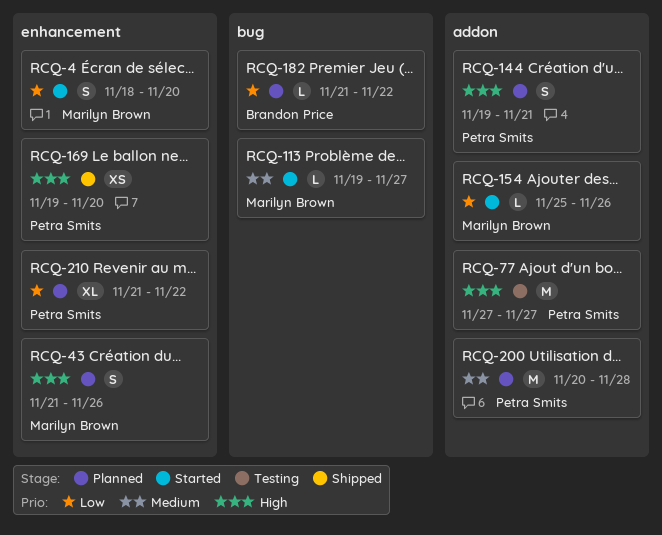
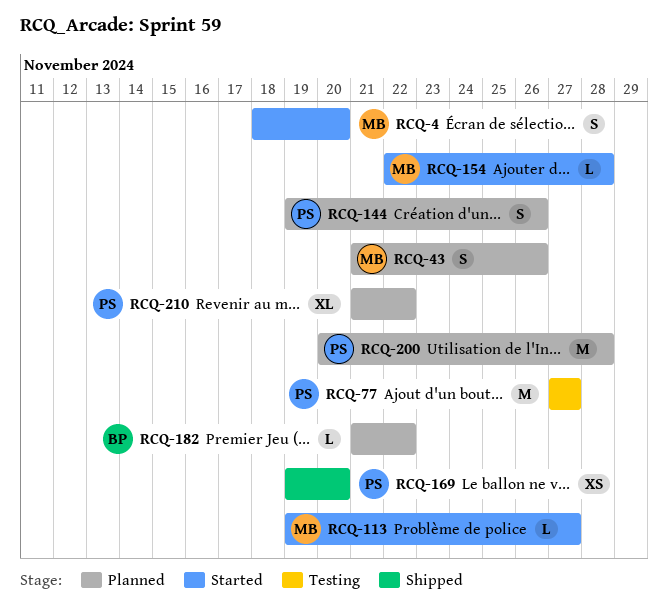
RCQ-144, due: Nov 21 -> Nov 26
RCQ-154, start: Nov 25 -> Nov 22
RCQ-154, due: Nov 26 -> Nov 28

